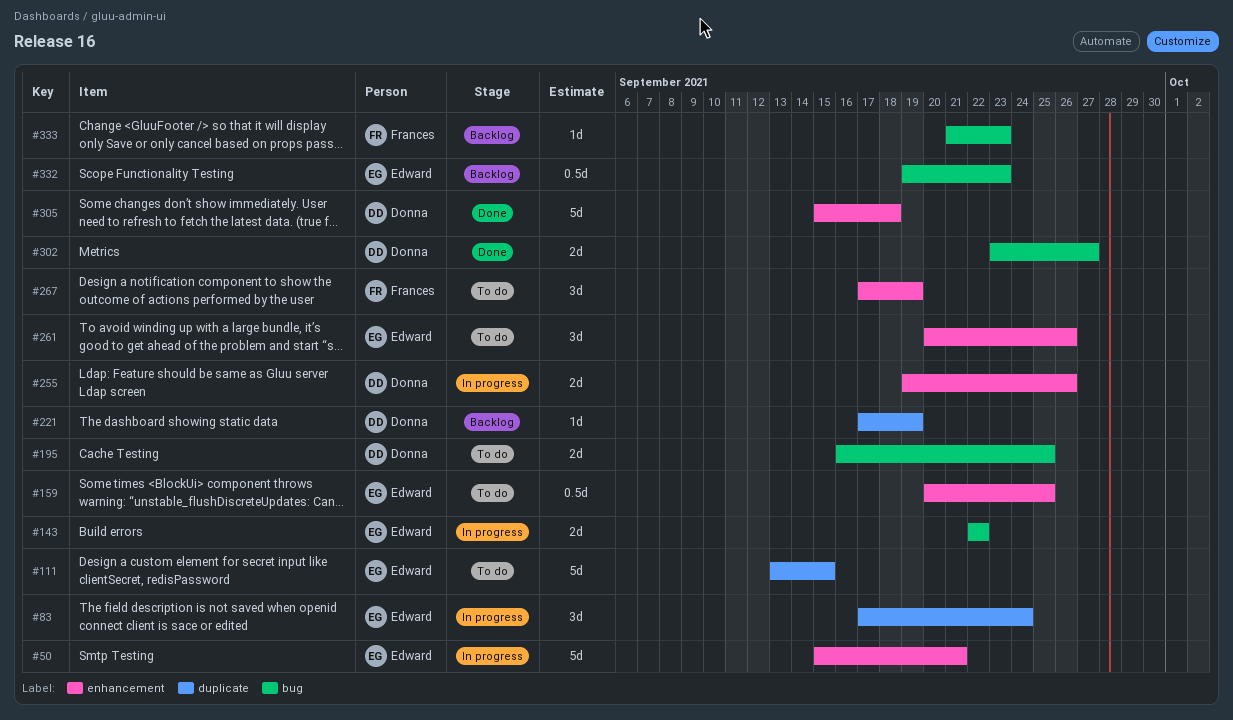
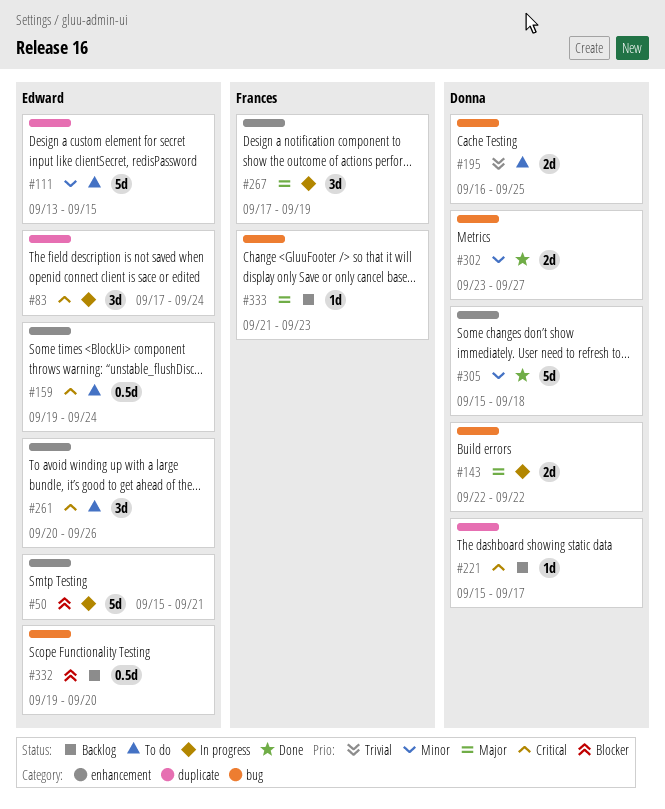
#143, owner: Edward -> Donna
#159, start: Sep 20 -> Sep 19
#159, due: Sep 25 -> Sep 24
#221, start: Sep 17 -> Sep 15
#221, due: Sep 19 -> Sep 17
#255: present -> none
#267, status: To do -> In progress
#332, due: Sep 23 -> Sep 20

